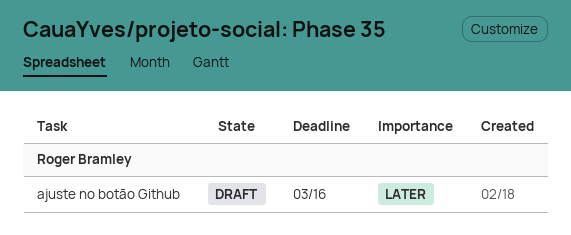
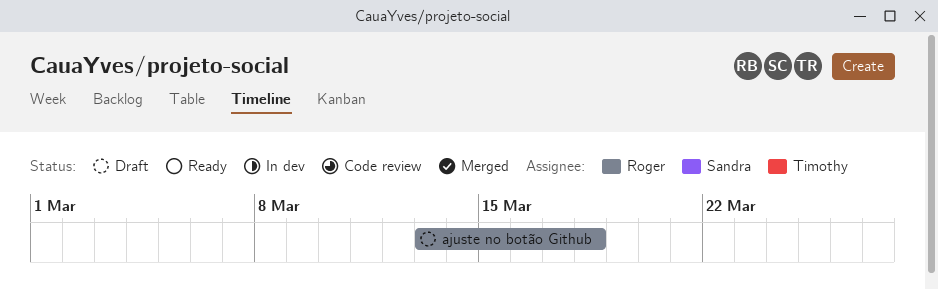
ajuste no botão Github, due: Mar 16 -> Mar 18

